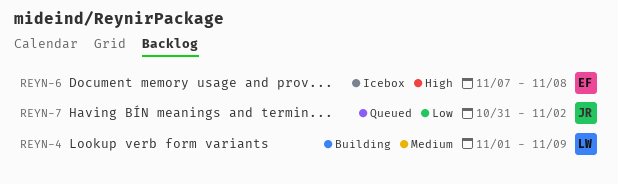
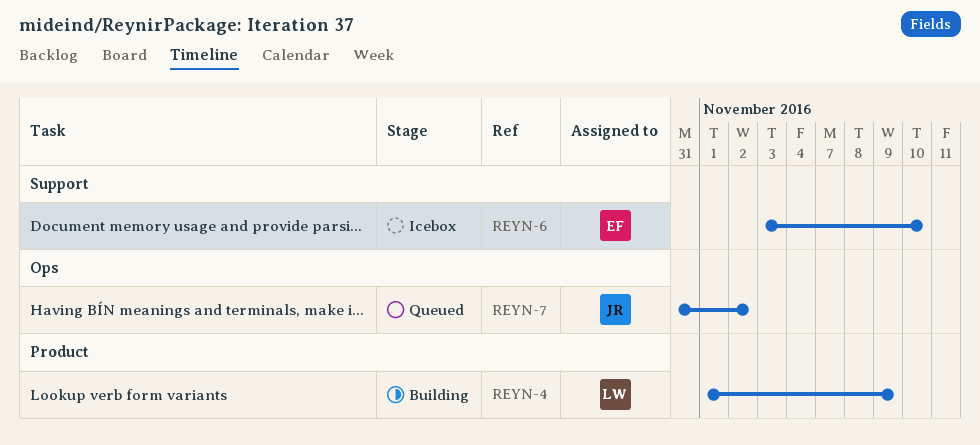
REYN-6, start: Nov 7 -> Nov 3
REYN-6, due: Nov 8 -> Nov 10

